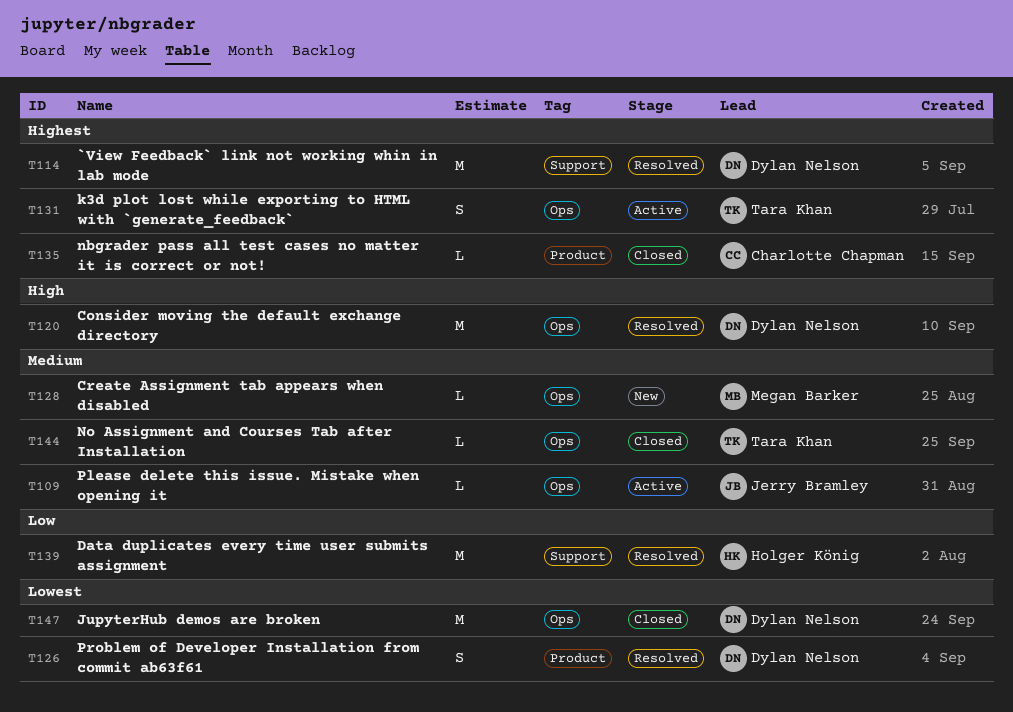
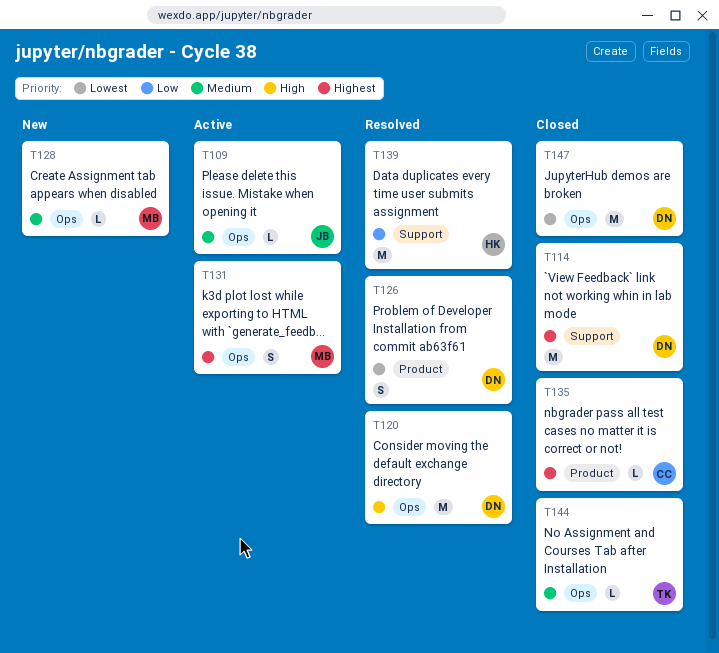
T114, status: Resolved -> Closed
T131, owner: Tara Khan -> Megan Barker

